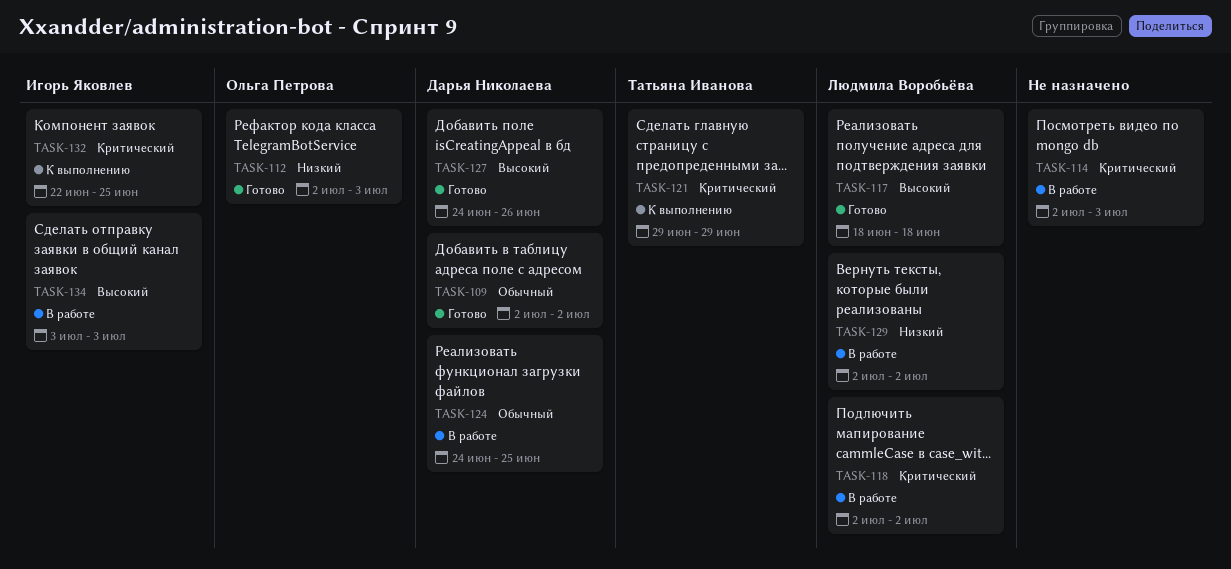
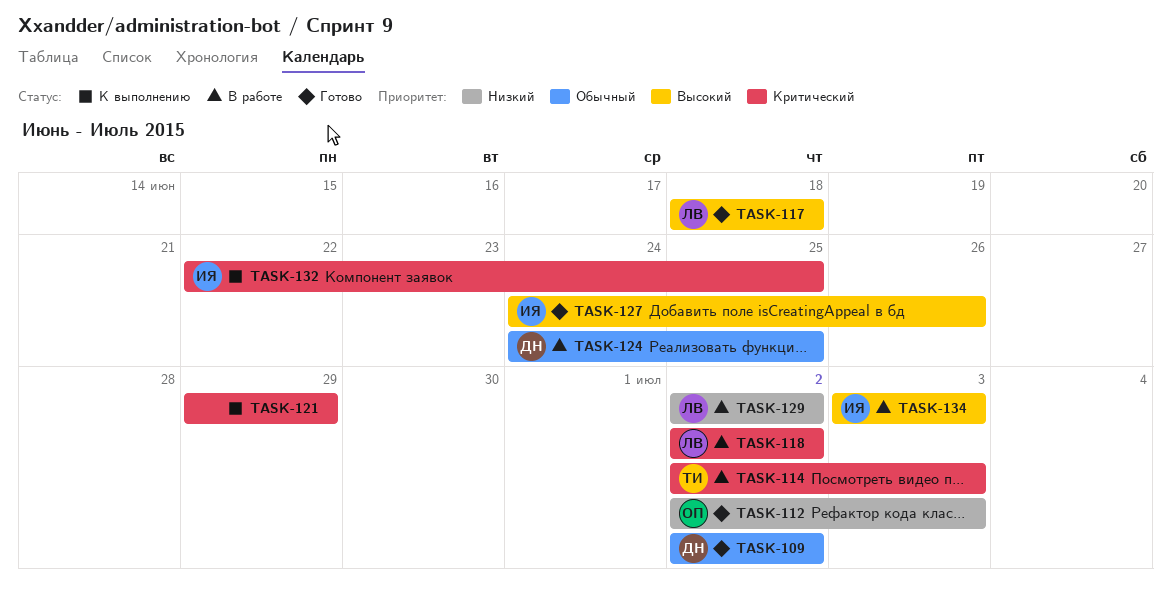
TASK-114, owner: none -> Татьяна Иванова
TASK-121, owner: Татьяна Иванова -> none
TASK-127, owner: Дарья Николаева -> Игорь Яковлев

